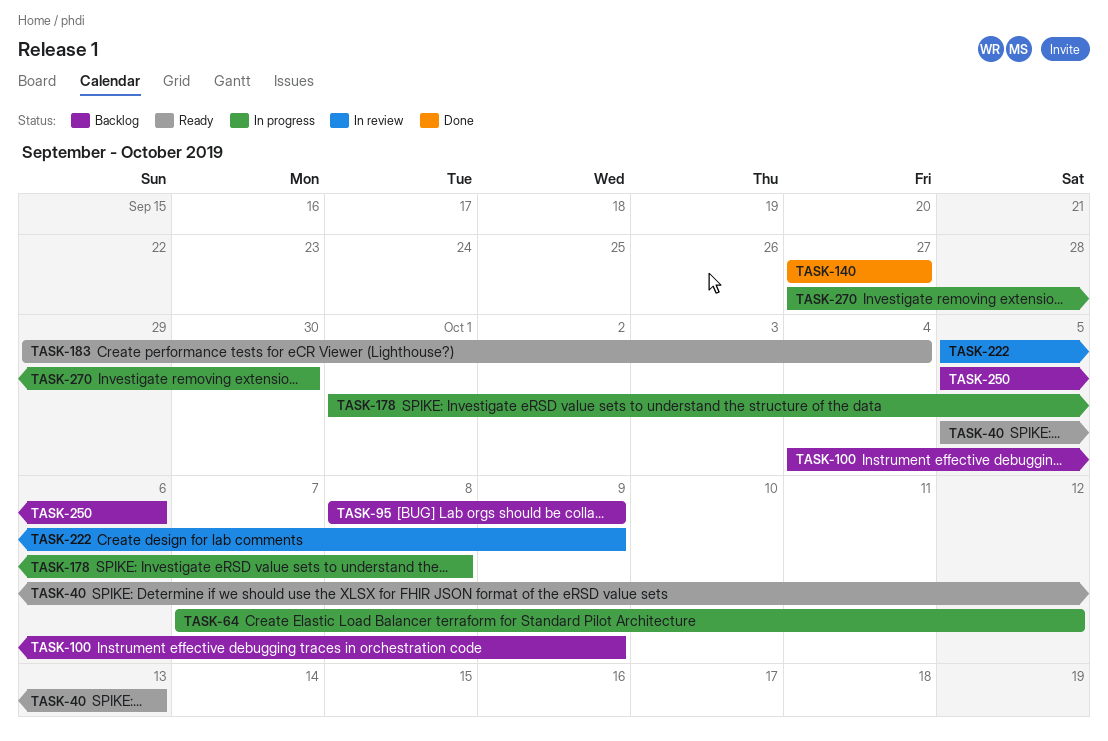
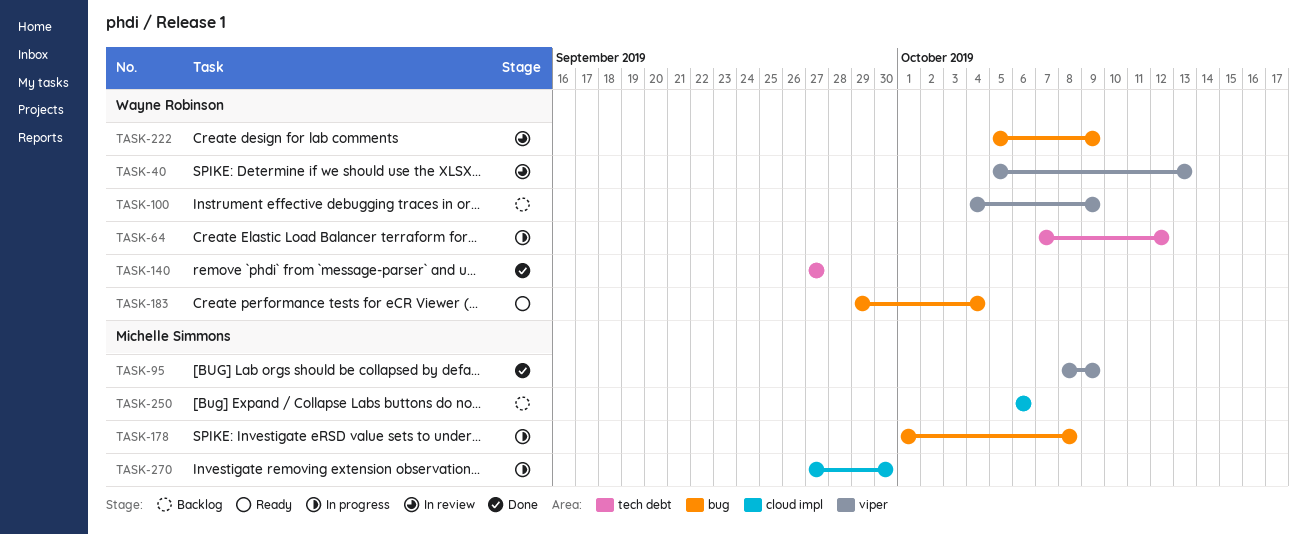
TASK-40, status: Ready -> In review
TASK-95, status: Backlog -> Done
TASK-250, start: Oct 5 -> Oct 6

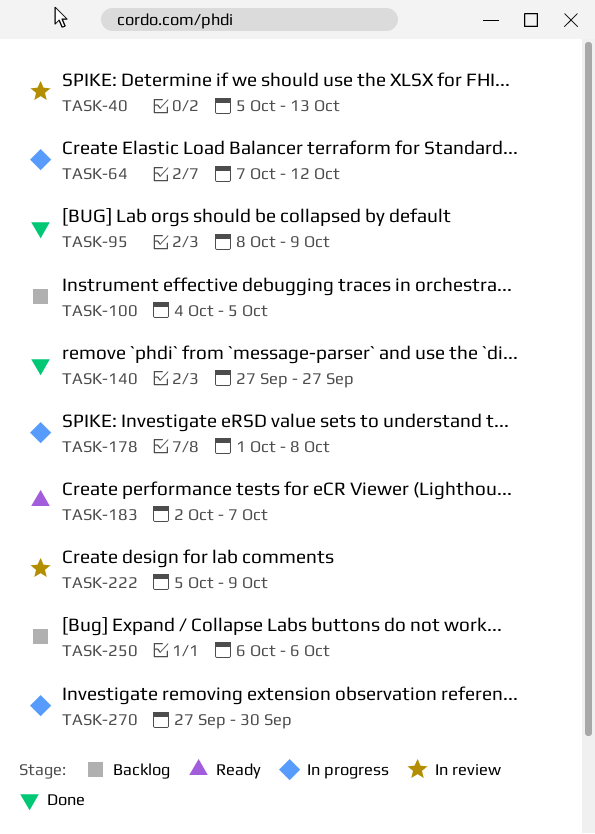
TASK-100, due: Oct 9 -> Oct 5
TASK-183, start: Sep 29 -> Oct 2
TASK-183, due: Oct 4 -> Oct 7

